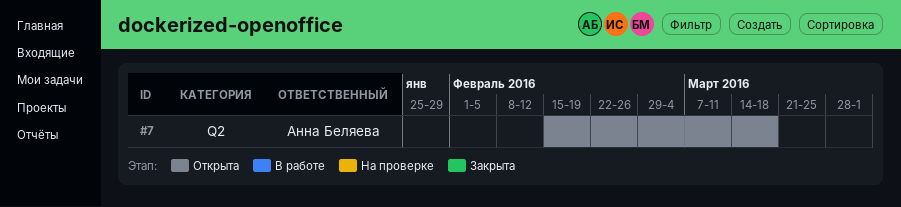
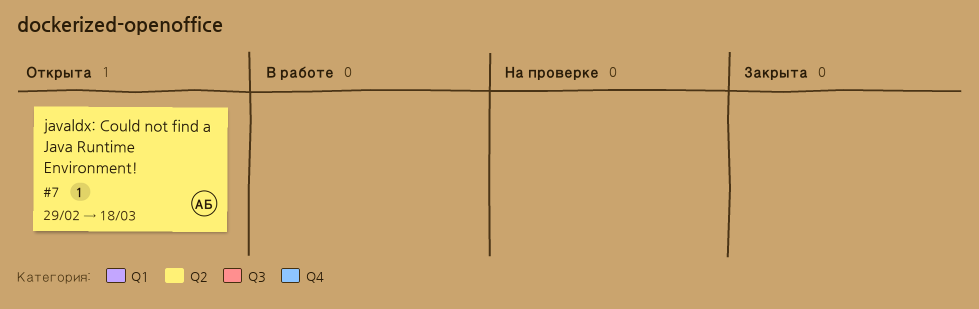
#7, start: Feb 15 -> Feb 29

